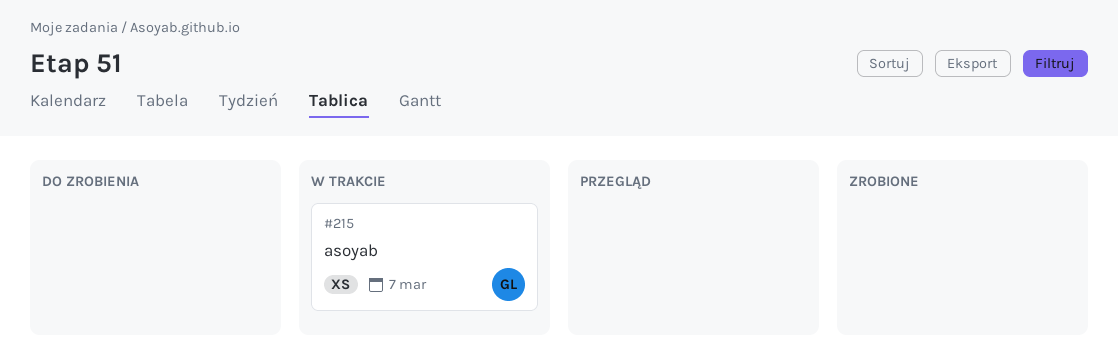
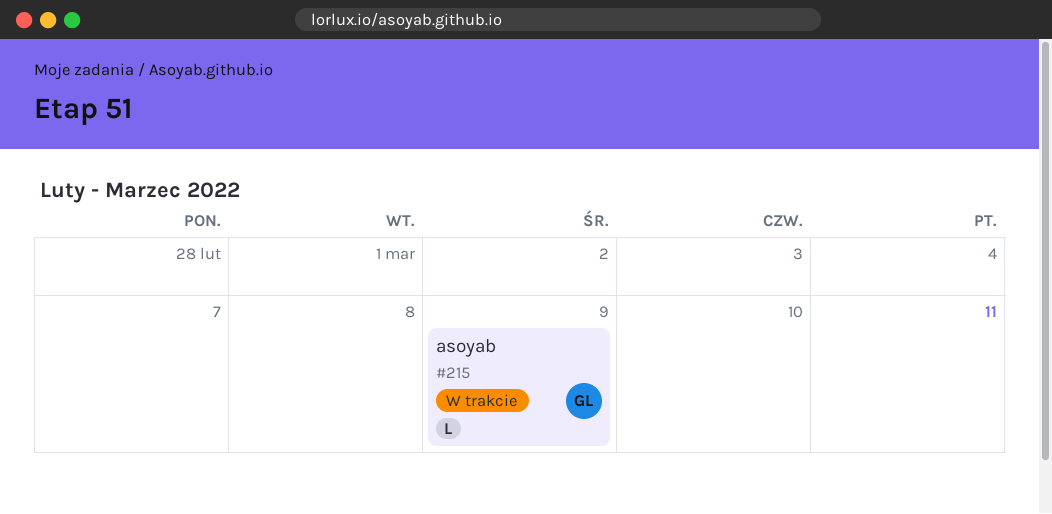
#215, estimate: XS -> L
#215, due: Mar 7 -> Mar 9

